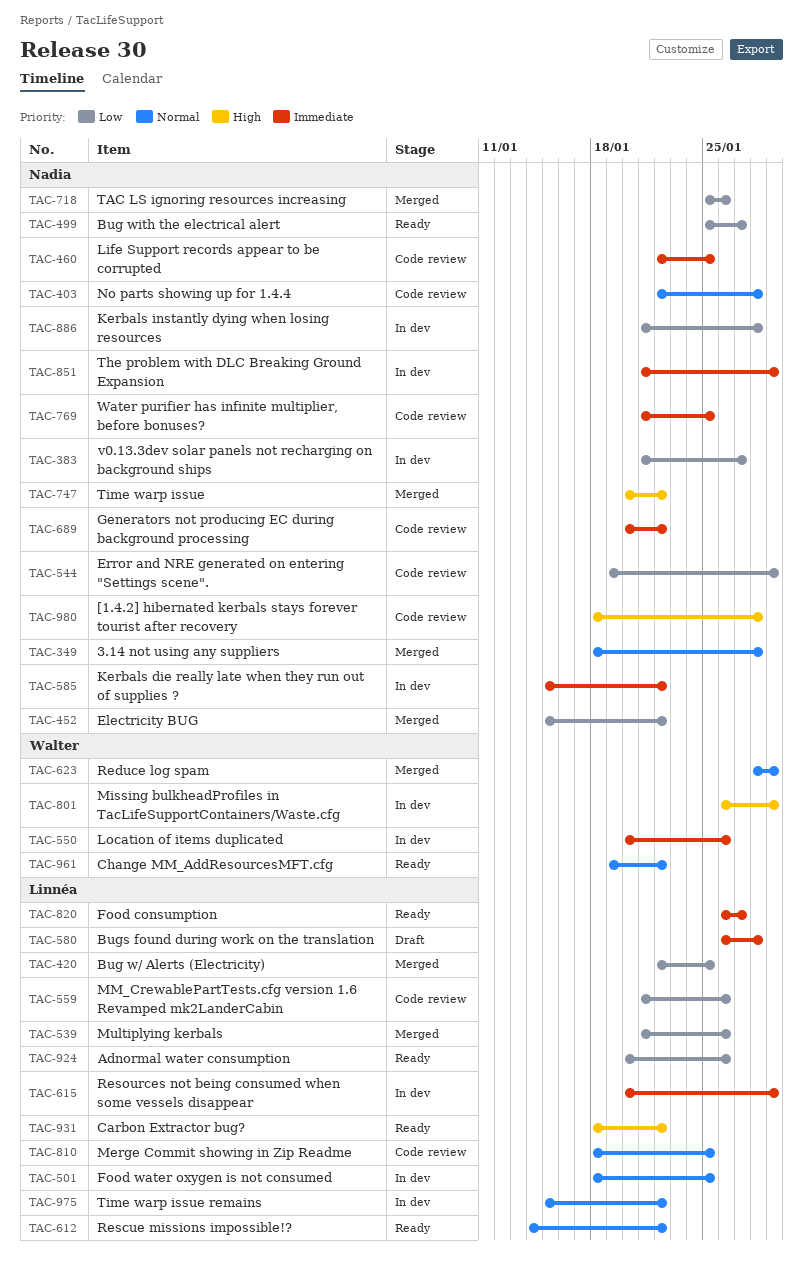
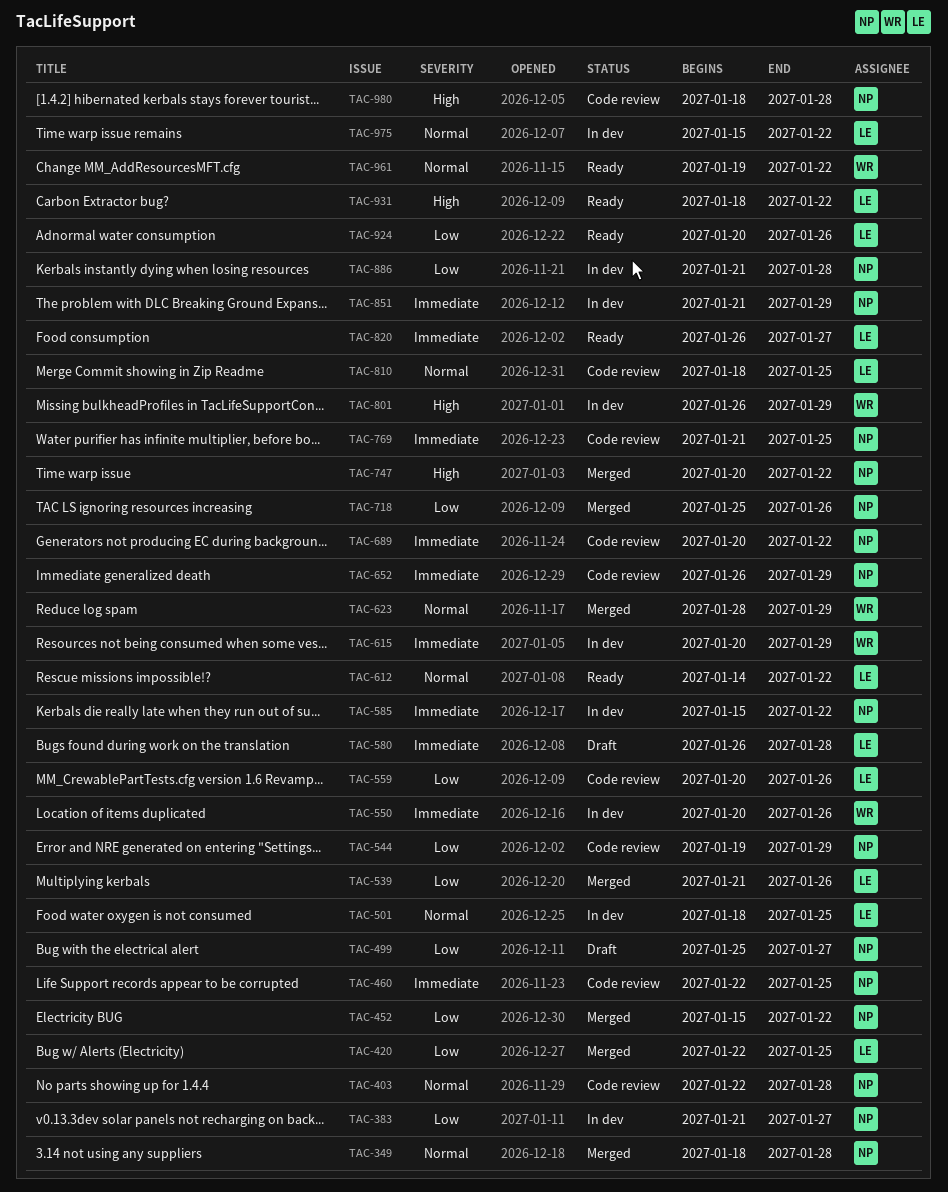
TAC-499, status: Ready -> Draft
TAC-559, start: Jan 21 -> Jan 20
TAC-615, owner: Linnéa -> Walter
TAC-652: none -> present

